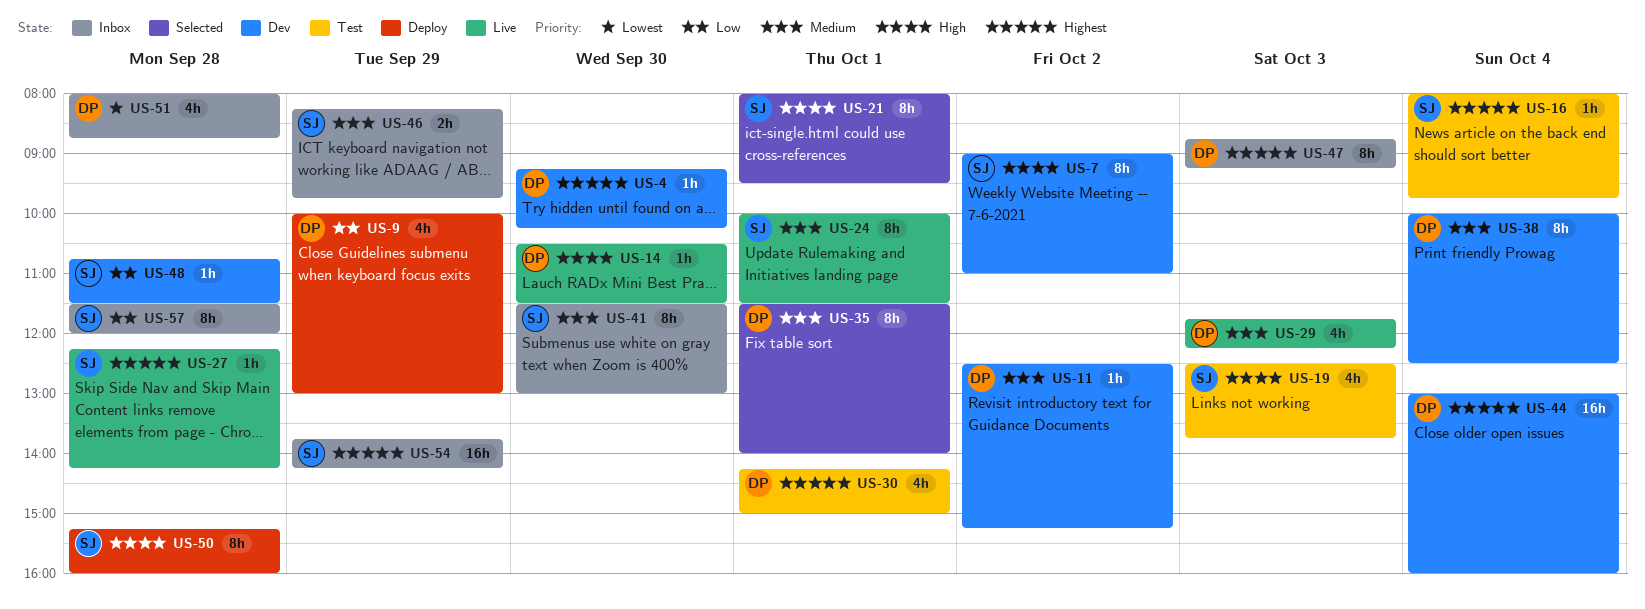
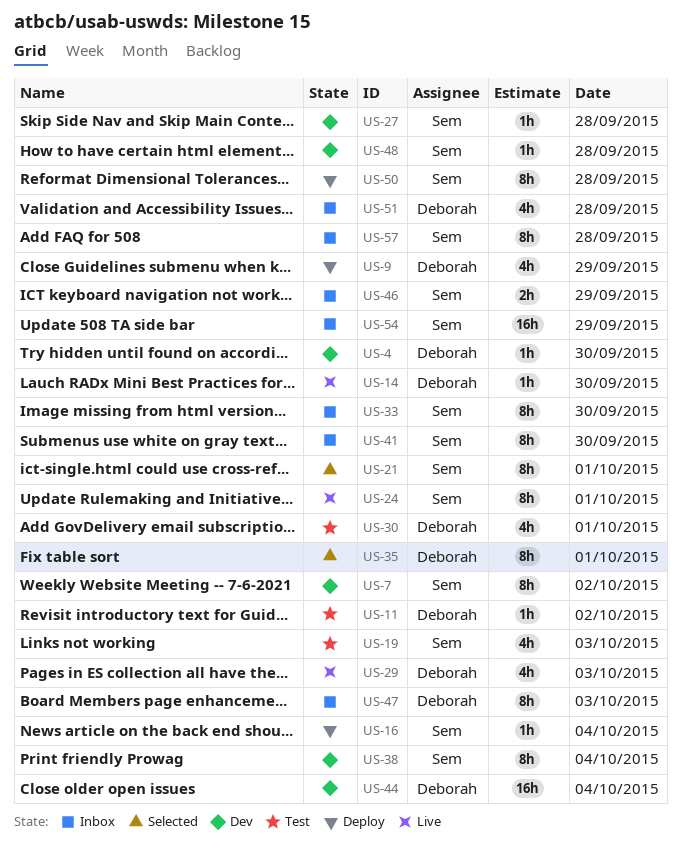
US-11, status: Dev -> Test
US-16, status: Test -> Deploy
US-27, status: Live -> Dev
US-33: none -> present
US-38, owner: Deborah -> Sem

